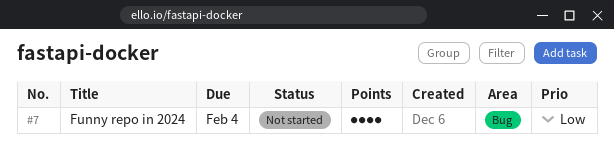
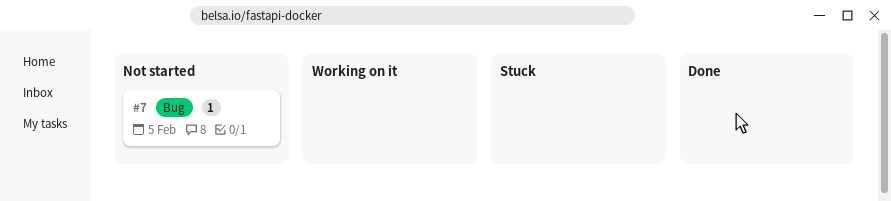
#7, estimate: 4 -> 1
#7, due: Feb 4 -> Feb 5

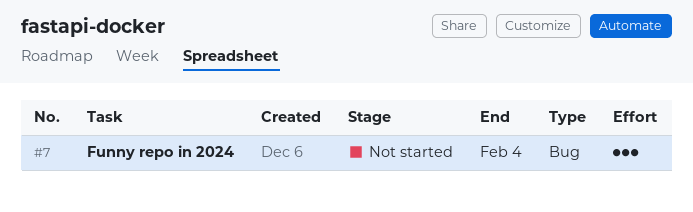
#7, estimate: 1 -> 3
#7, due: Feb 5 -> Feb 4

